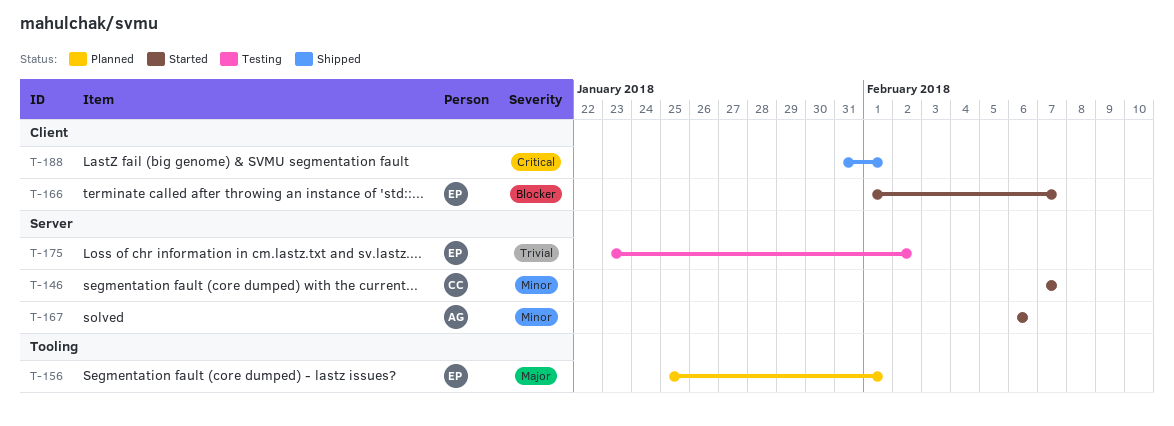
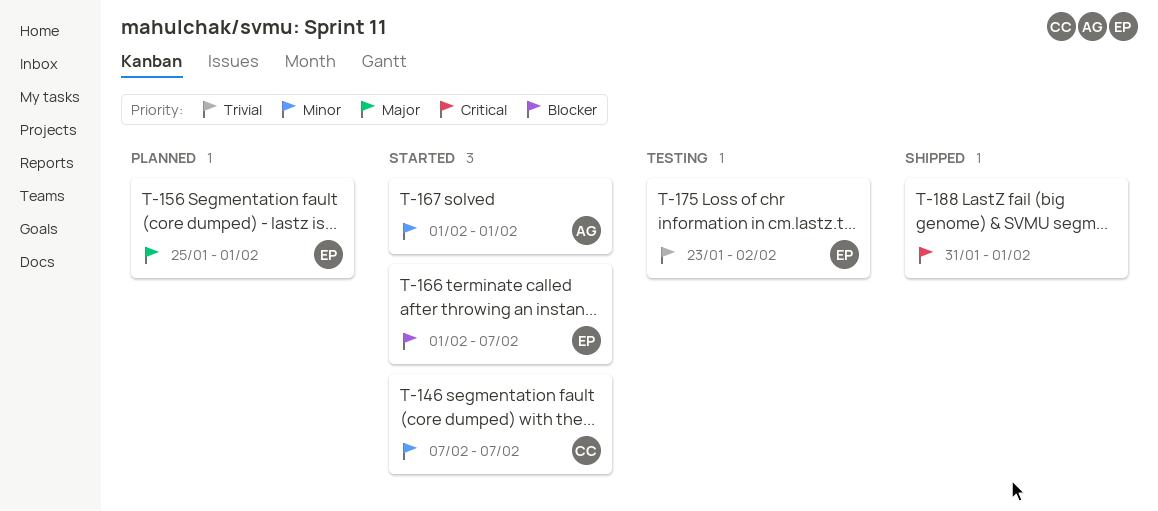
T-167, start: Feb 6 -> Feb 1
T-167, due: Feb 6 -> Feb 1

